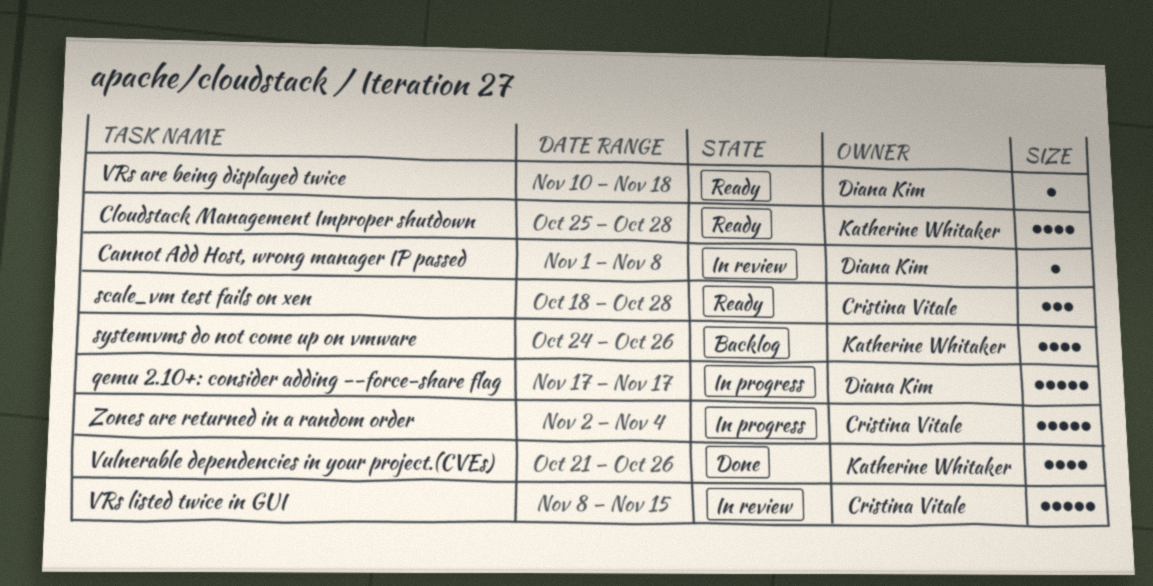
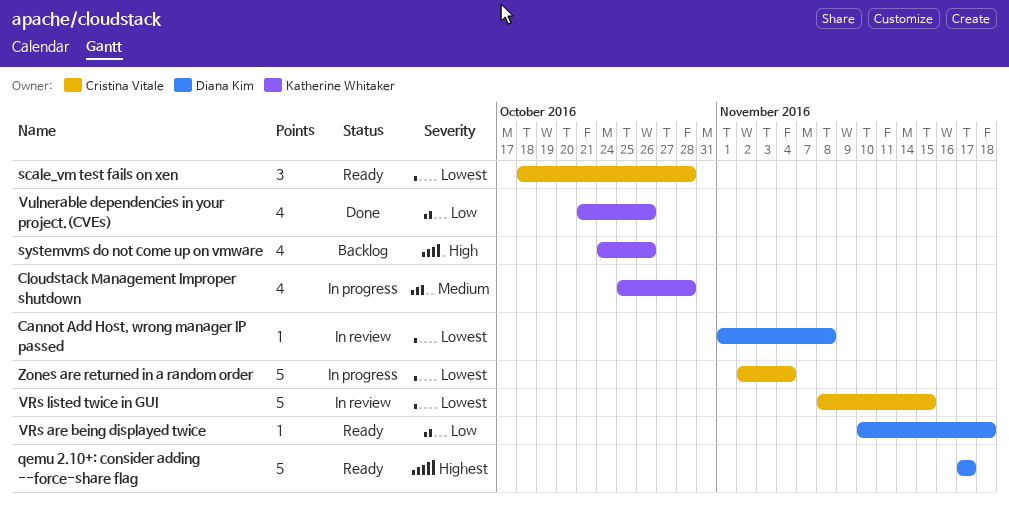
Cloudstack Management Improper shutdown, status: Ready -> In progress
qemu 2.10+: consider adding --force-share flag, status: In progress -> Ready

